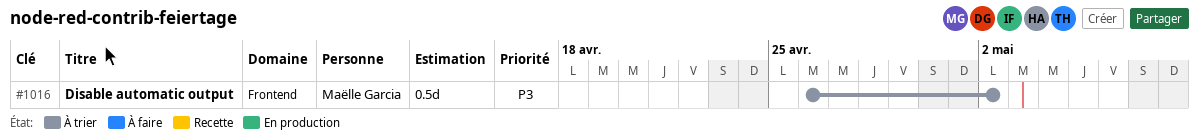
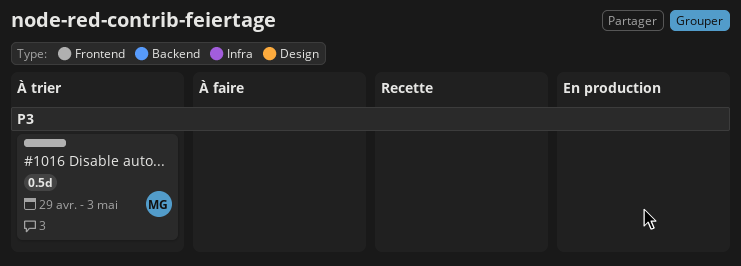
#1016, start: Apr 26 -> Apr 29
#1016, due: May 2 -> May 3

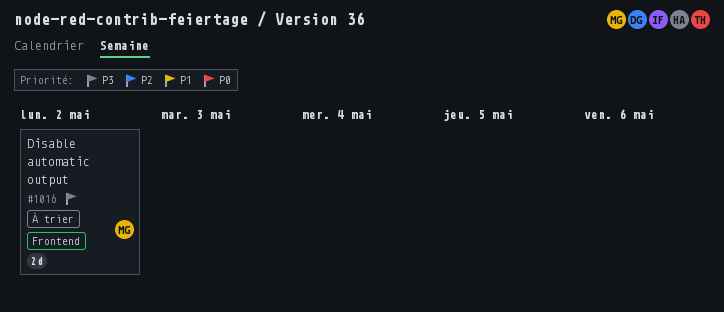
#1016, estimate: 0.5d -> 2d
#1016, due: May 3 -> May 2

